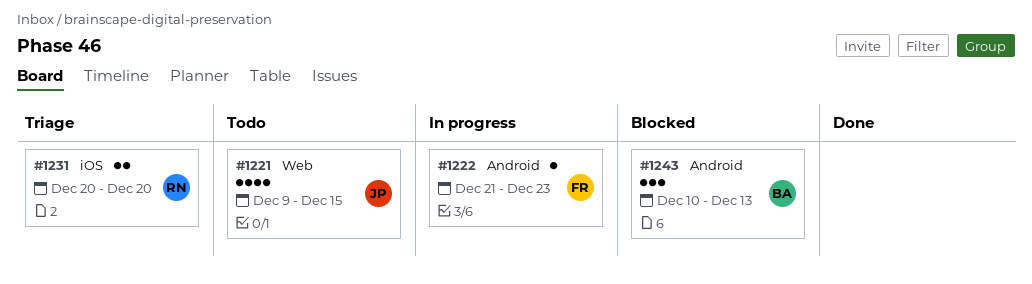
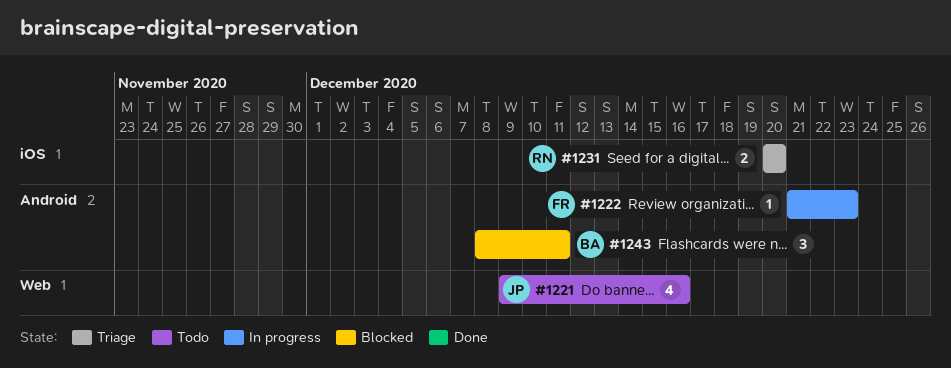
#1221, due: Dec 15 -> Dec 16
#1243, start: Dec 10 -> Dec 8
#1243, due: Dec 13 -> Dec 11

